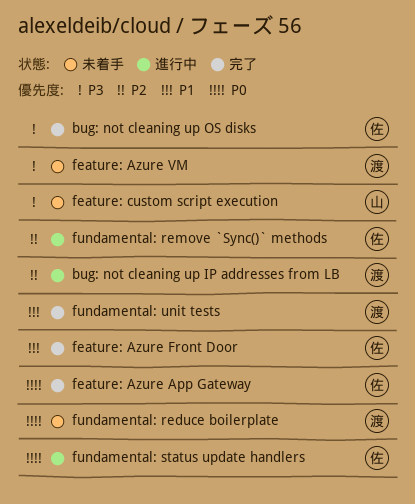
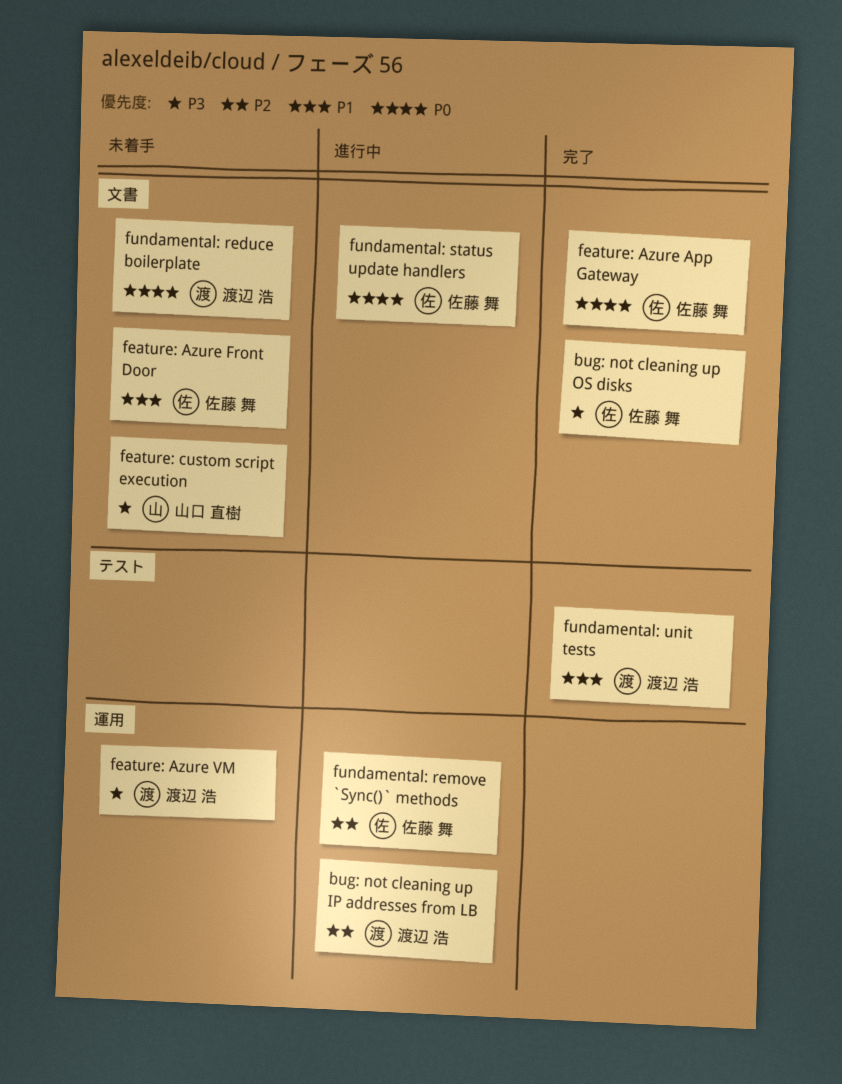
feature: Azure Front Door, status: 完了 -> 未着手

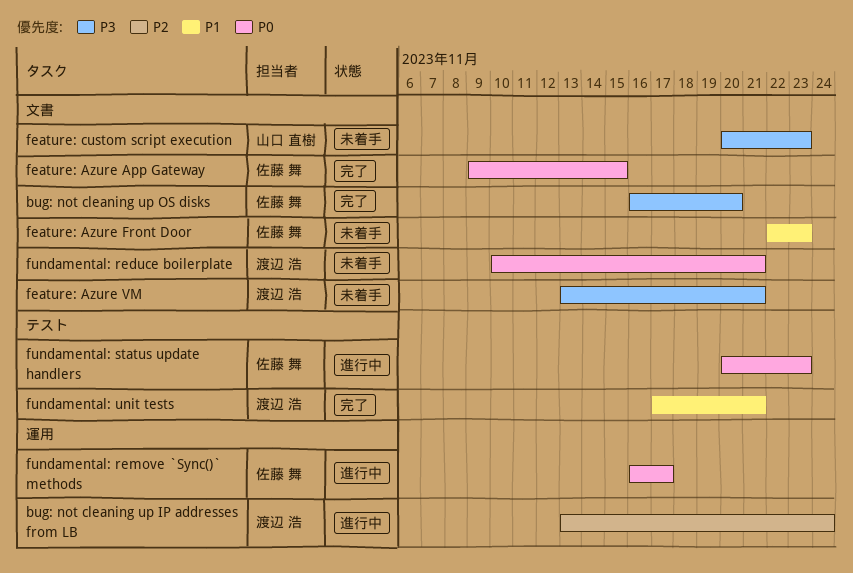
feature: Azure VM, label: 運用 -> 文書
fundamental: remove `Sync()` methods, priority: P2 -> P0
fundamental: status update handlers, label: 文書 -> テスト

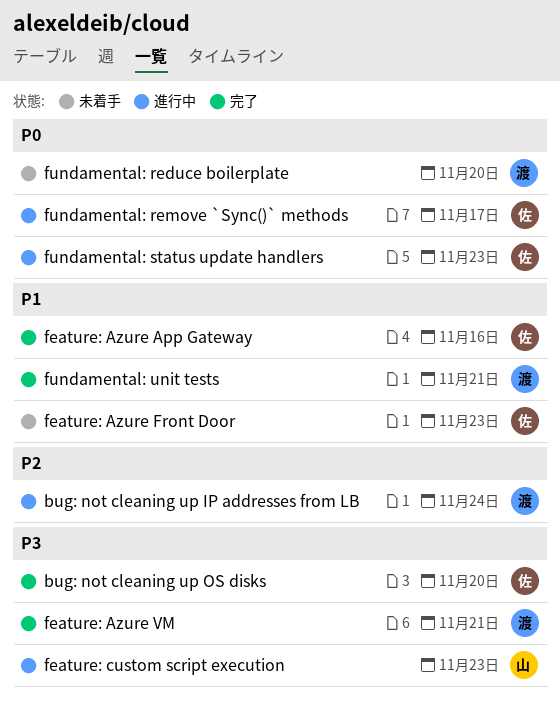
feature: Azure App Gateway, priority: P0 -> P1
feature: Azure App Gateway, due: Nov 15 -> Nov 16
feature: Azure VM, status: 未着手 -> 完了
feature: custom script execution, status: 未着手 -> 進行中
fundamental: reduce boilerplate, due: Nov 21 -> Nov 20

